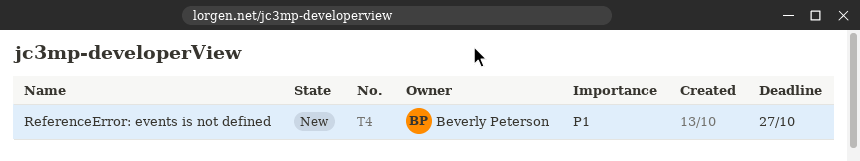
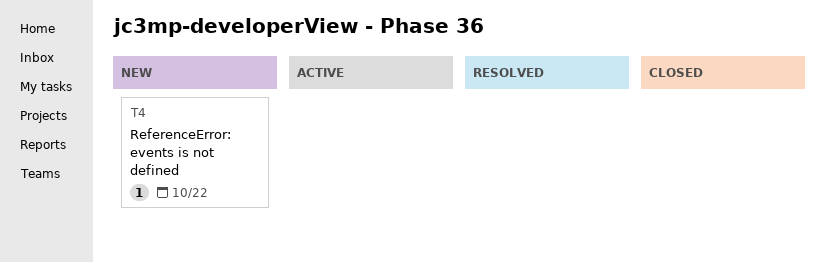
T4, due: Oct 27 -> Oct 22

